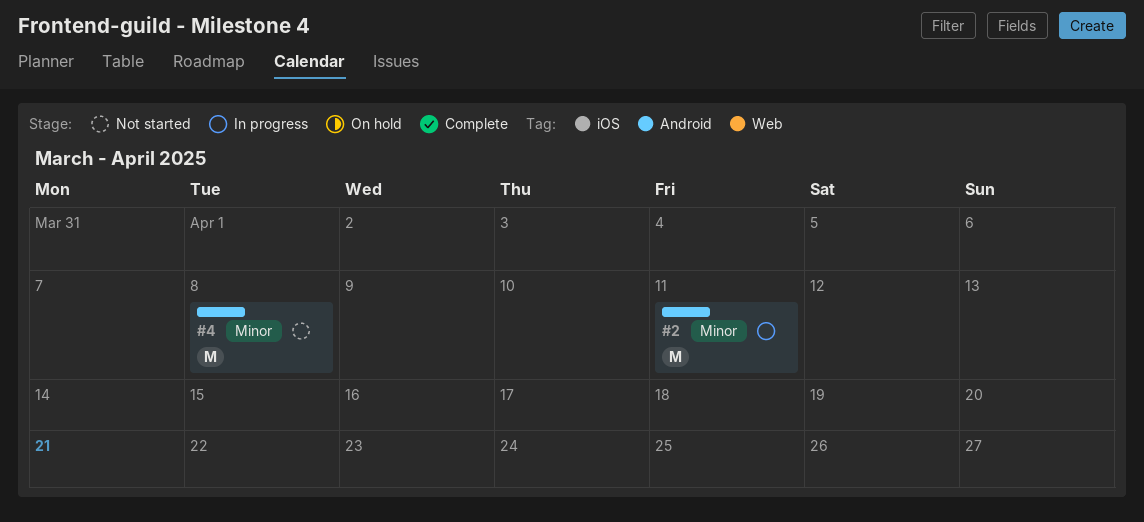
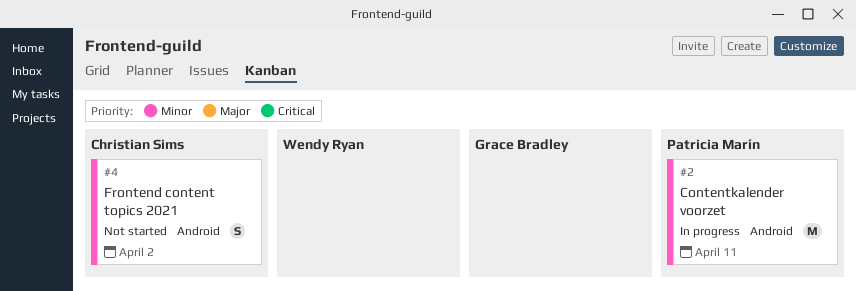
#4, estimate: M -> S
#4, due: Apr 8 -> Apr 2

